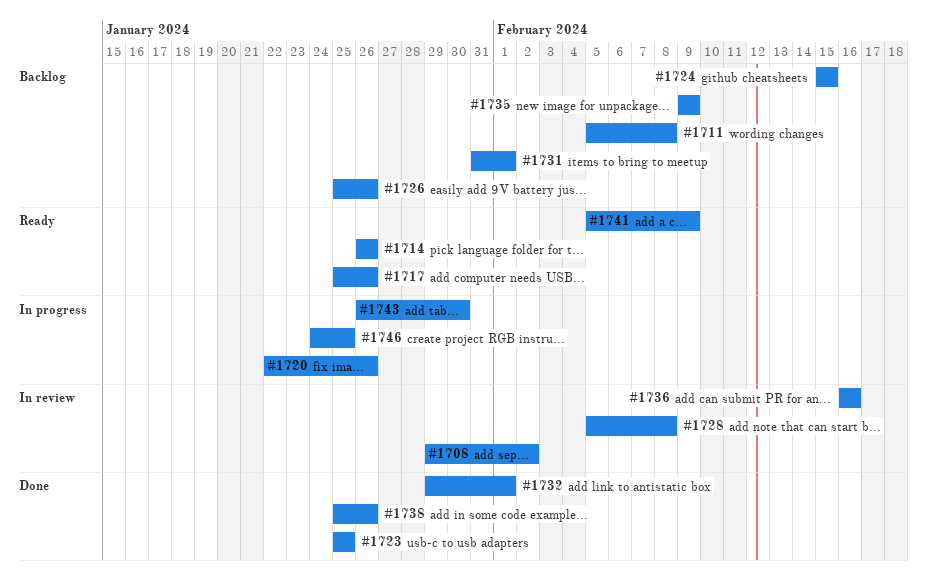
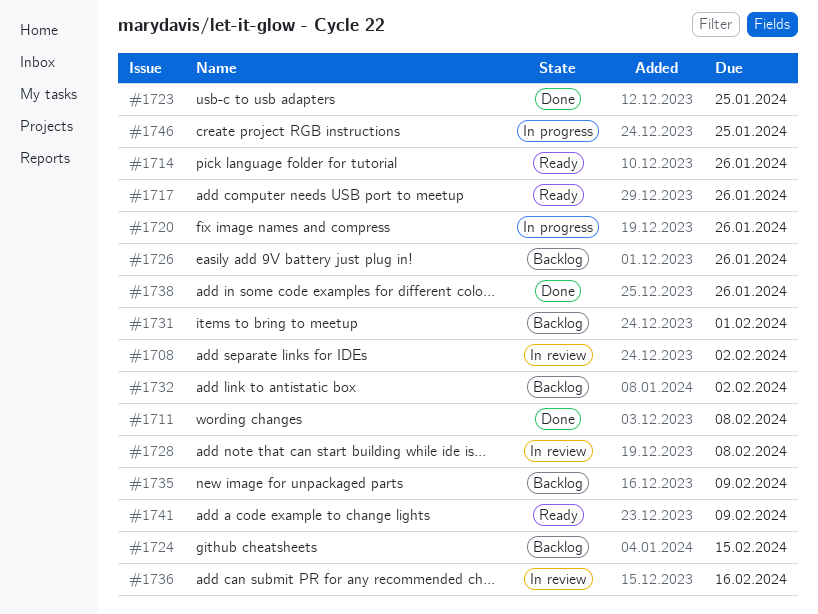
#1711, status: Backlog -> Done
#1732, status: Done -> Backlog
#1732, due: Feb 1 -> Feb 2
#1743: present -> none

